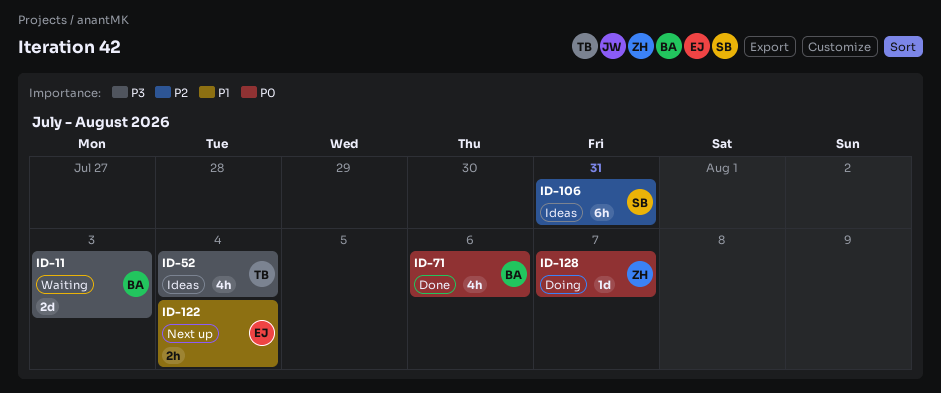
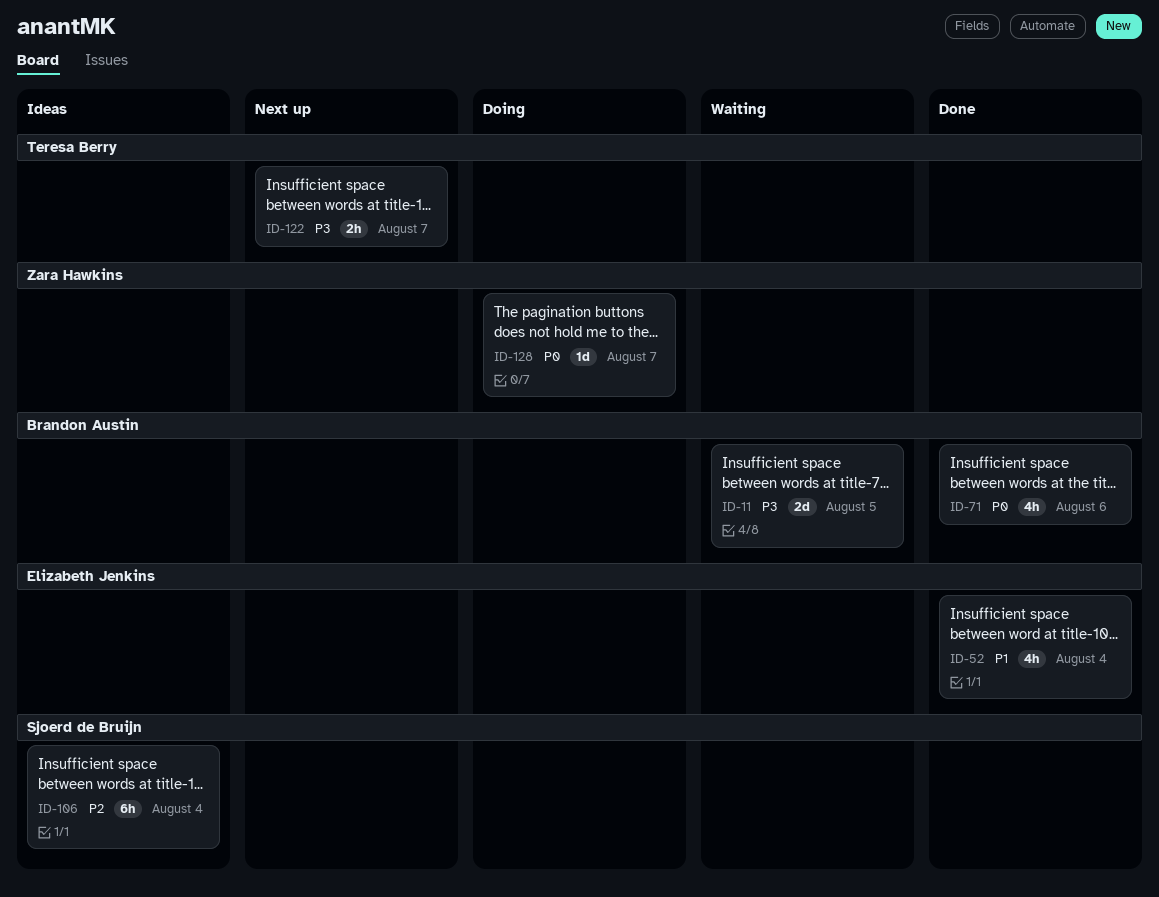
ID-11, due: Aug 3 -> Aug 5
ID-52, status: Ideas -> Done
ID-52, owner: Teresa Berry -> Elizabeth Jenkins
ID-52, priority: P3 -> P1
ID-106, due: Jul 31 -> Aug 4
ID-122, owner: Elizabeth Jenkins -> Teresa Berry
ID-122, priority: P1 -> P3
ID-122, due: Aug 4 -> Aug 7

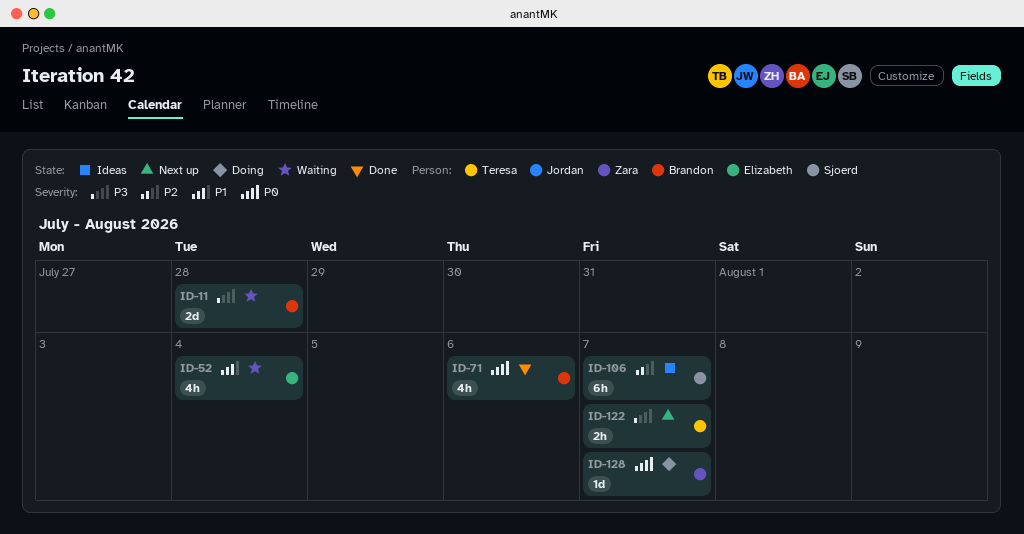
ID-11, due: Aug 5 -> Jul 28
ID-52, status: Done -> Waiting
ID-106, due: Aug 4 -> Aug 7

